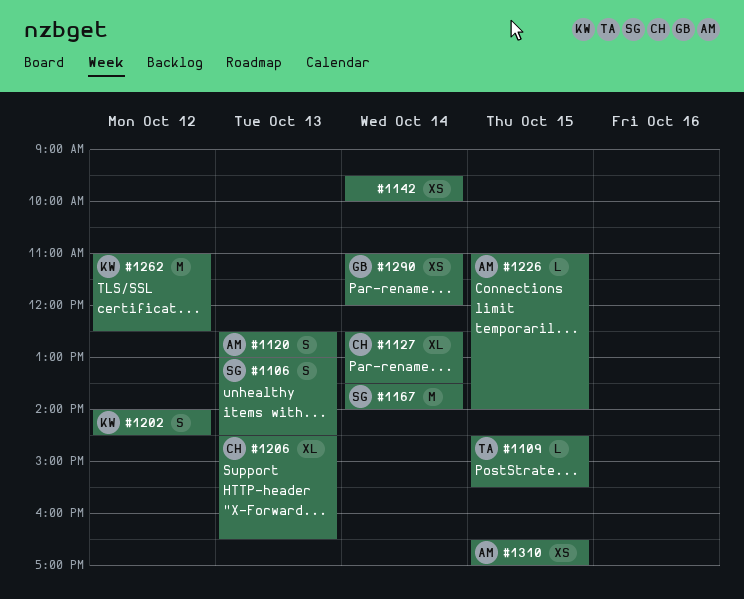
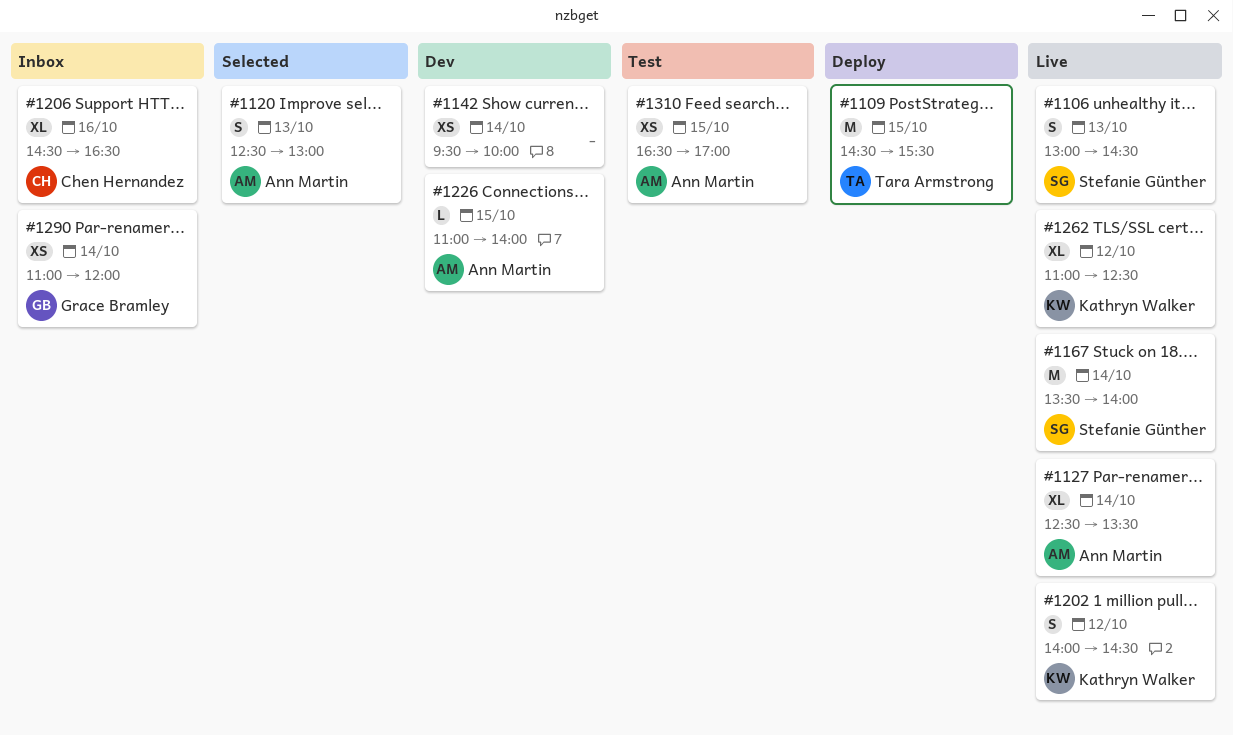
#1109, estimate: L -> M
#1127, owner: Chen Hernandez -> Ann Martin
#1206, day: Oct 13 -> Oct 16
#1262, estimate: M -> XL

